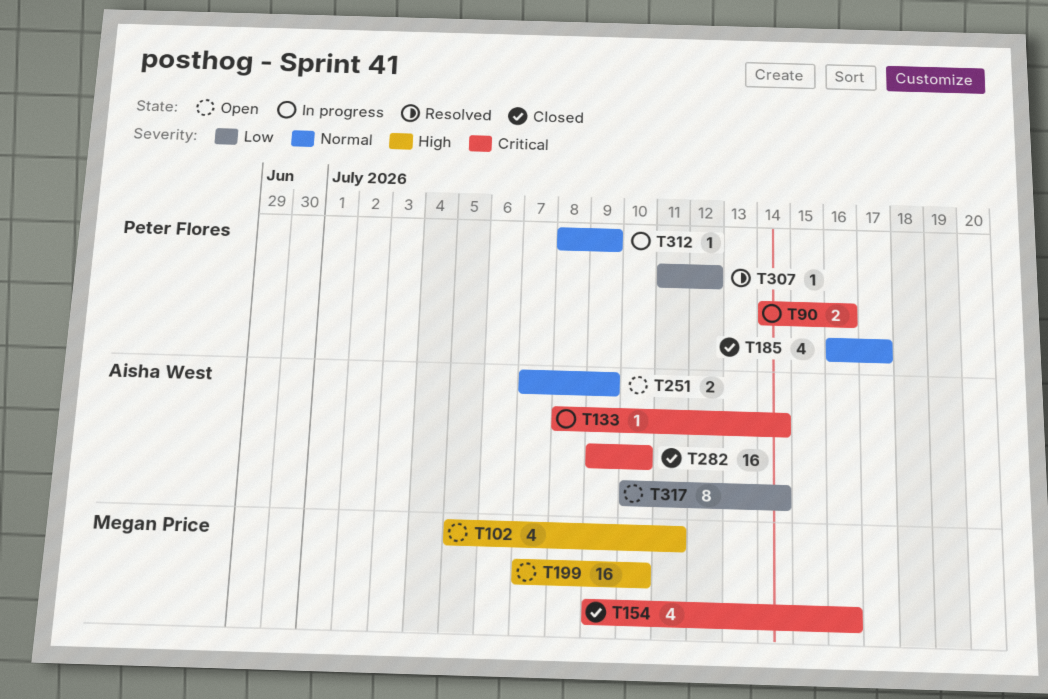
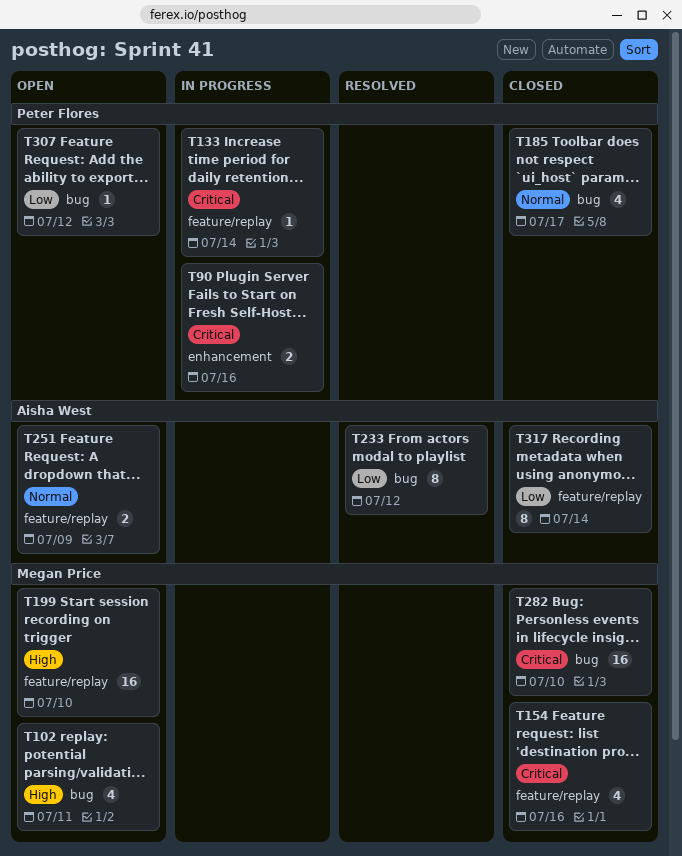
T133, owner: Aisha West -> Peter Flores
T233: none -> present
T282, owner: Aisha West -> Megan Price
T307, status: Resolved -> Open
T312: present -> none
T317, status: Open -> Closed

